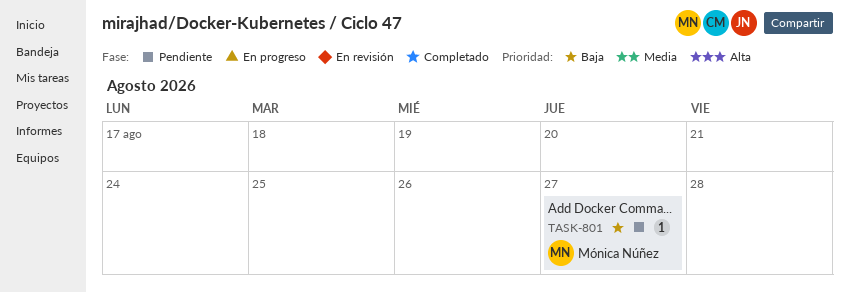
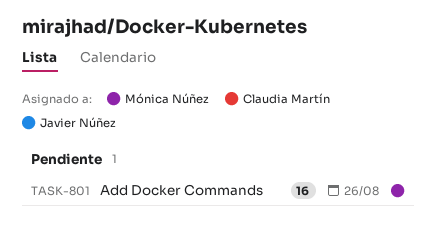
TASK-801, estimate: 1 -> 16
TASK-801, due: Aug 27 -> Aug 26

